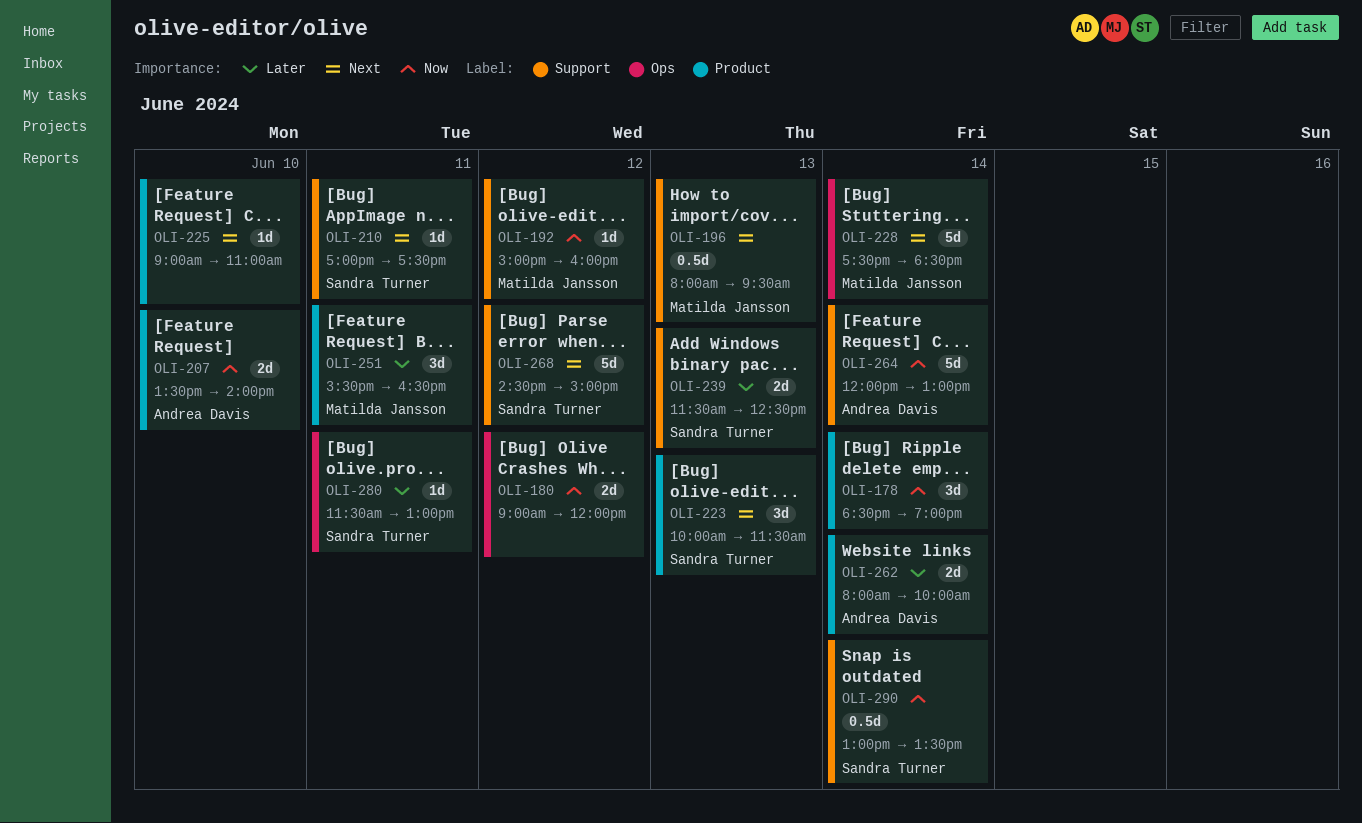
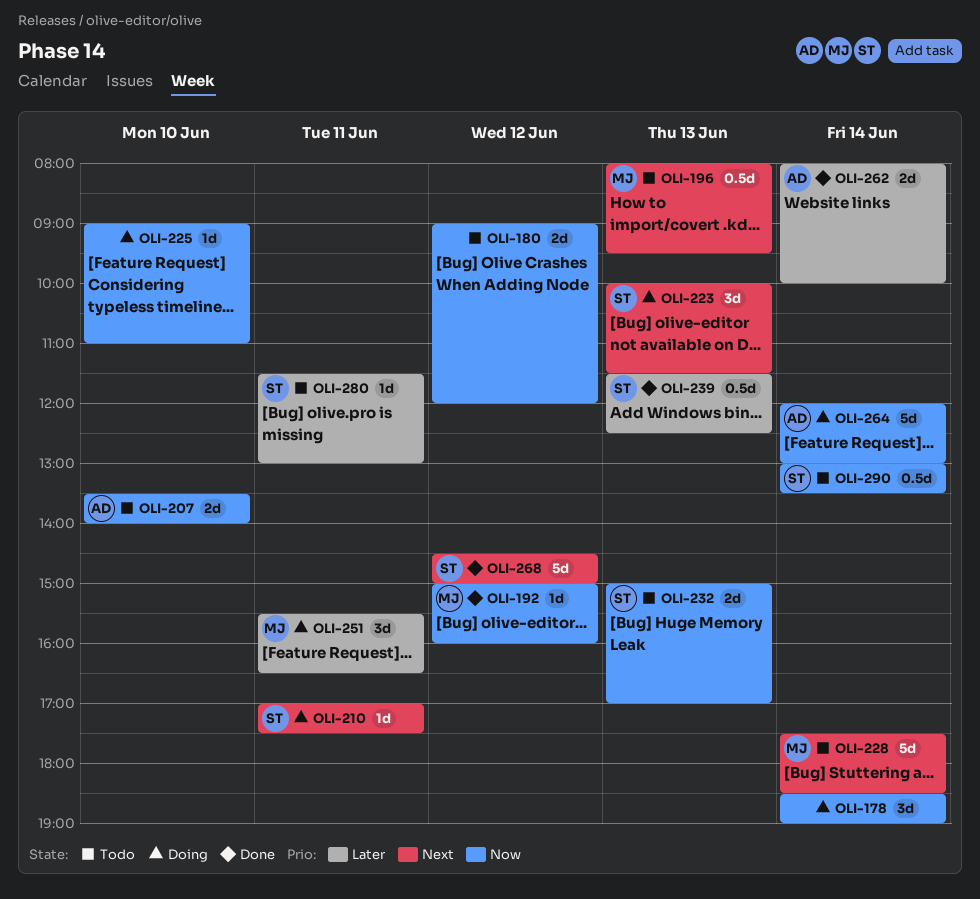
OLI-225, priority: Next -> Now
OLI-232: none -> present
OLI-239, estimate: 2d -> 0.5d

